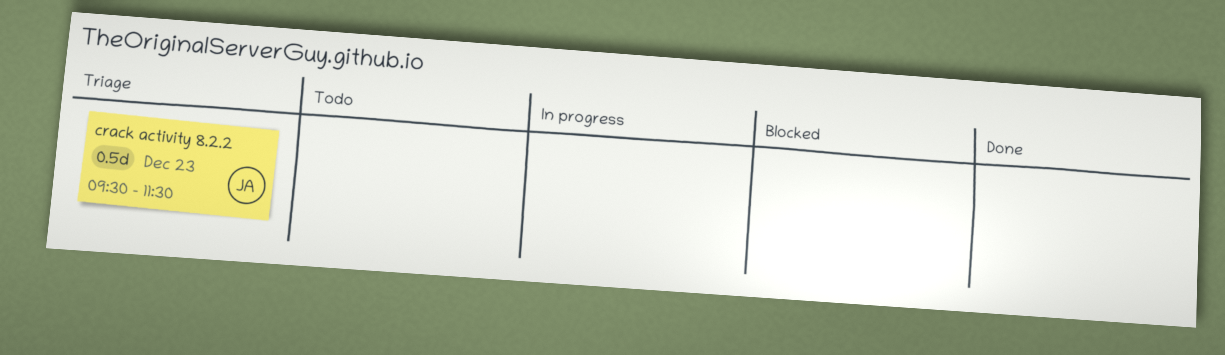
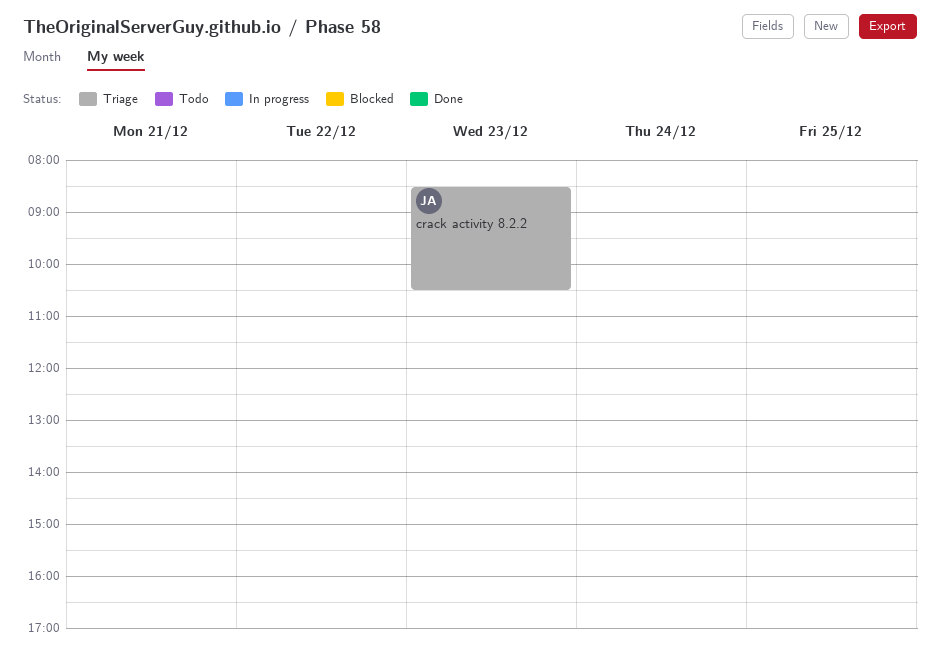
crack activity 8.2.2, begins: 09:30 -> 08:30
crack activity 8.2.2, ends: 11:30 -> 10:30

